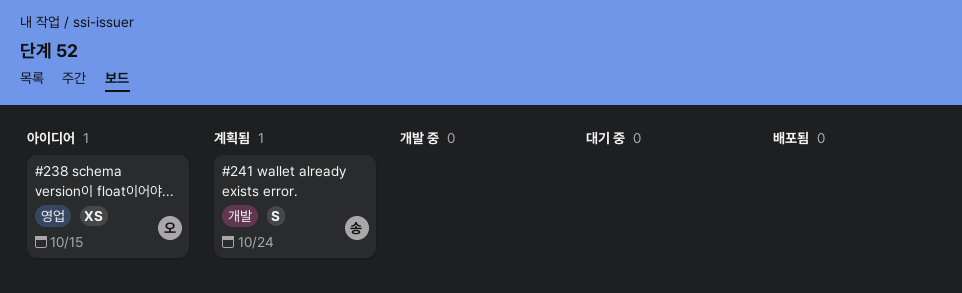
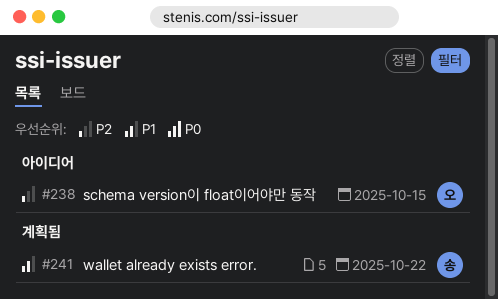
#241, due: Oct 24 -> Oct 22

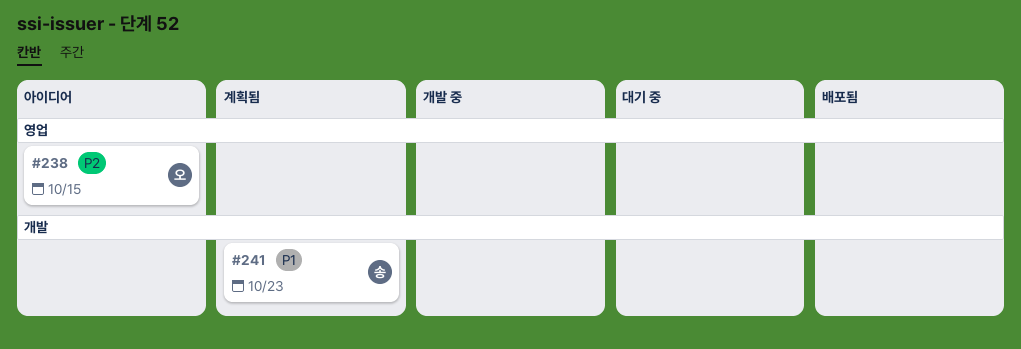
#241, due: Oct 22 -> Oct 23

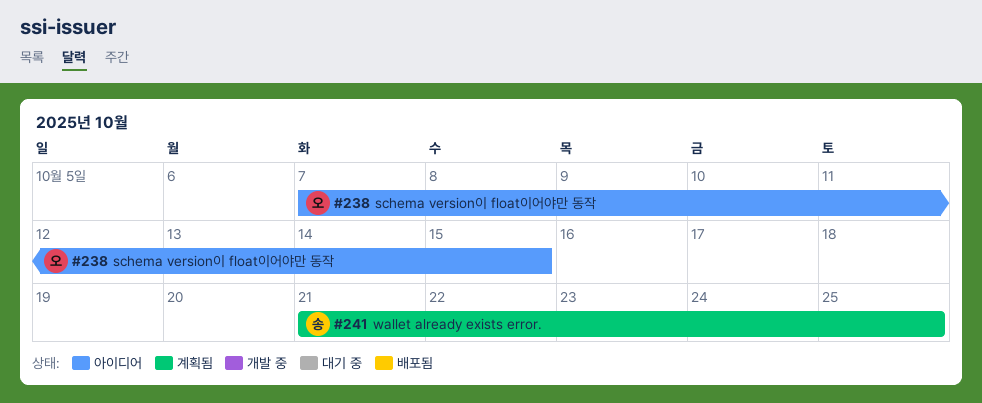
#241, due: Oct 23 -> Oct 25

